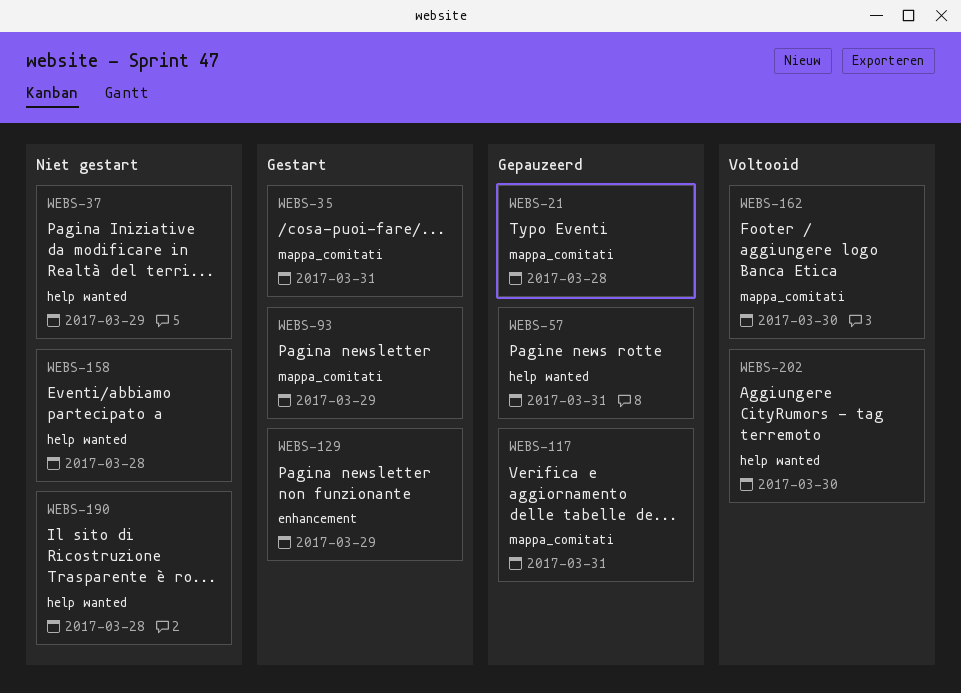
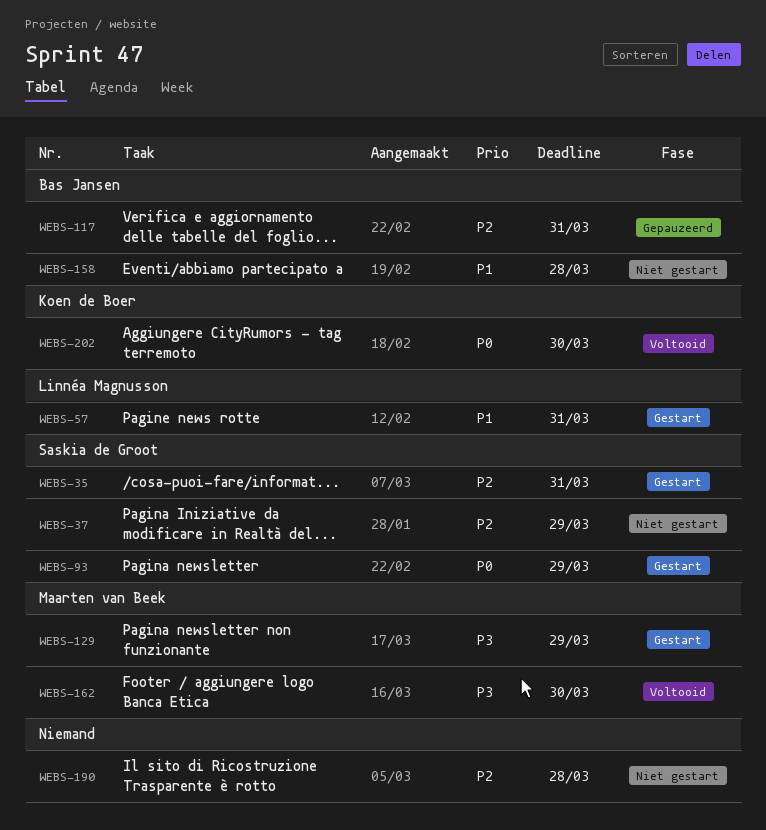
WEBS-21: present -> none
WEBS-57, status: Gepauzeerd -> Gestart

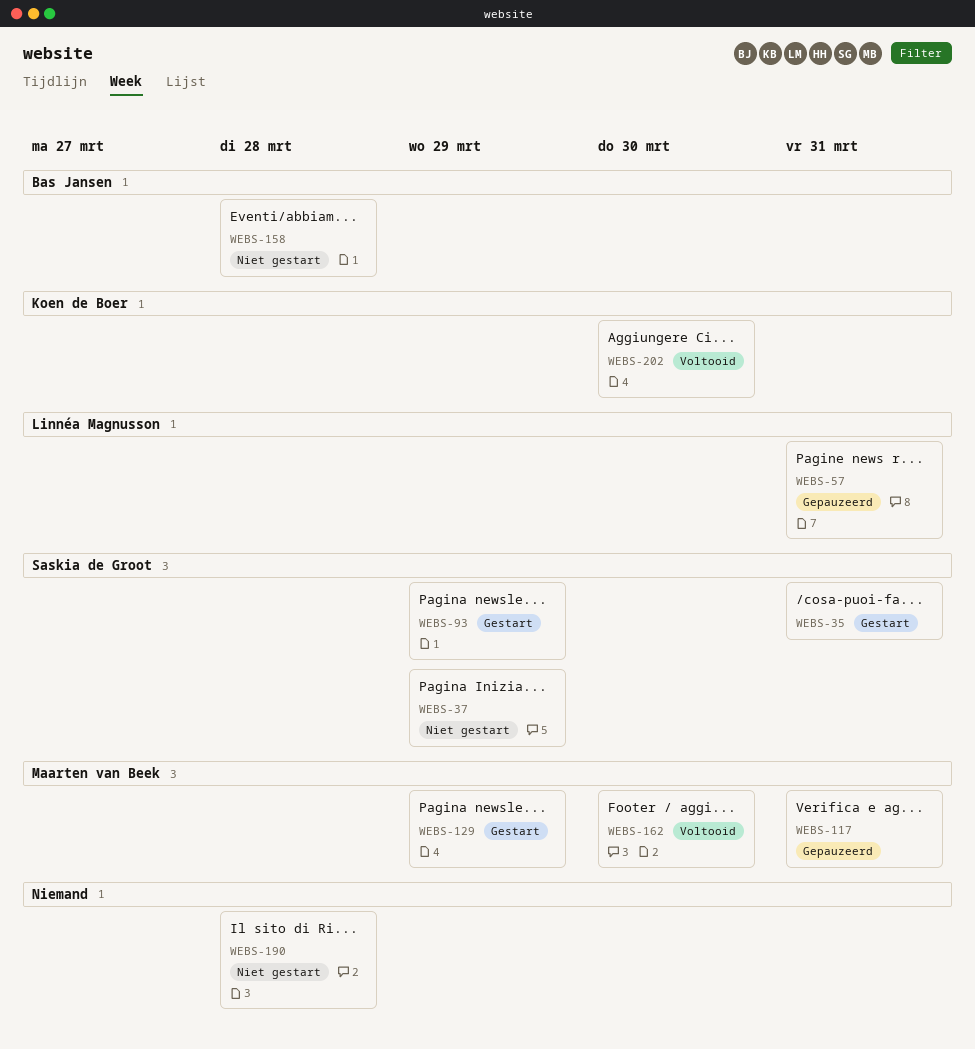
WEBS-57, status: Gestart -> Gepauzeerd
WEBS-117, owner: Bas Jansen -> Maarten van Beek

